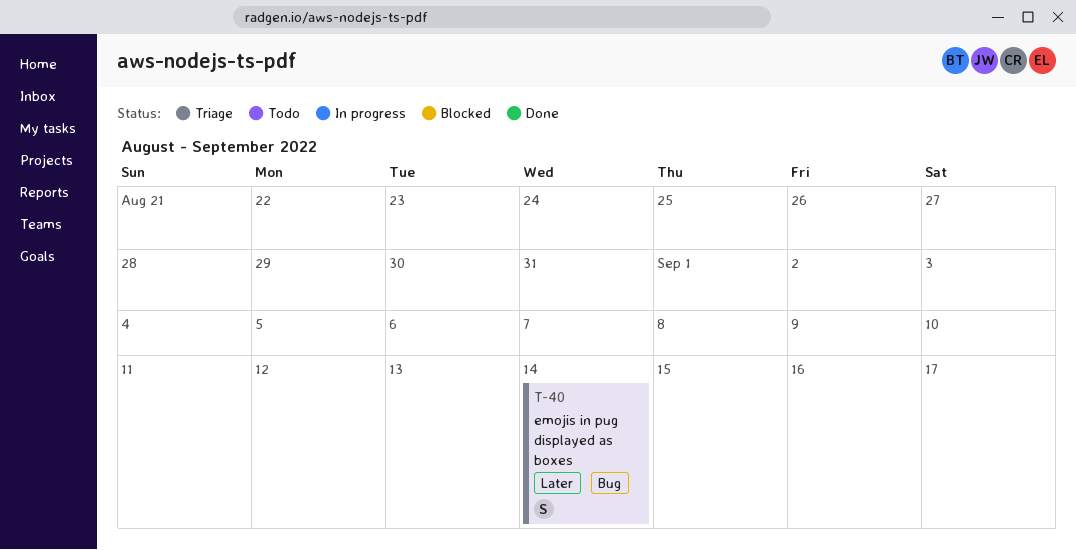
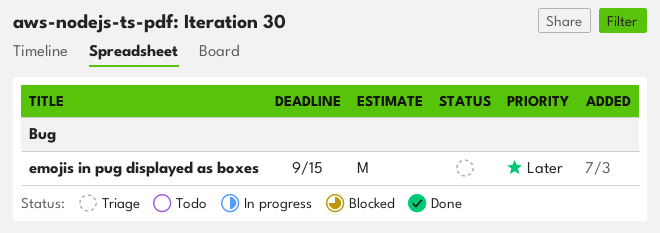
emojis in pug displayed as boxes, estimate: S -> M
emojis in pug displayed as boxes, due: Sep 14 -> Sep 15

